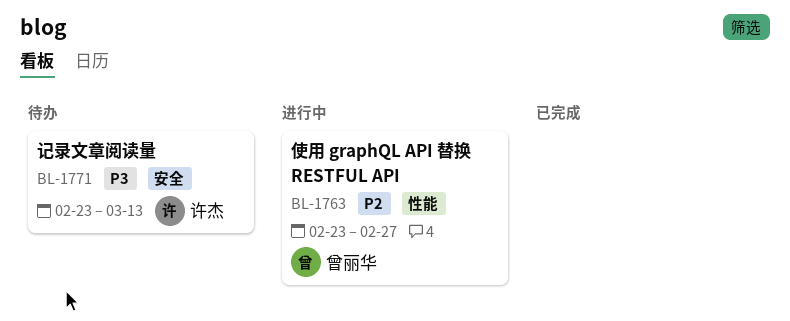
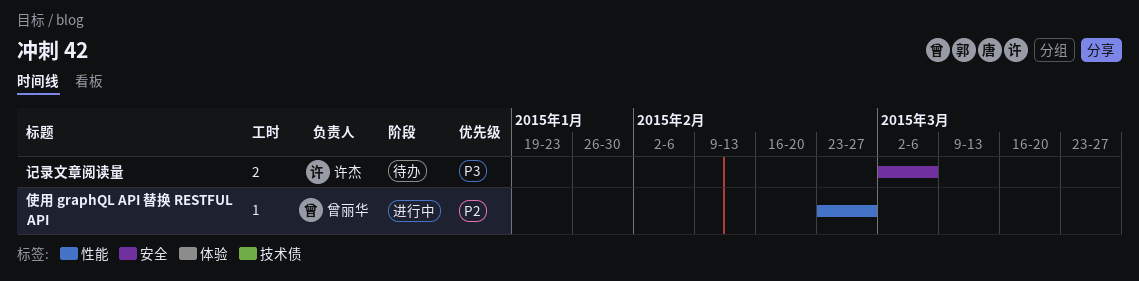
记录文章阅读量, start: Feb 23 -> Mar 2
记录文章阅读量, due: Mar 13 -> Mar 6

